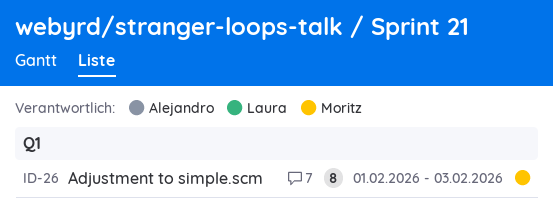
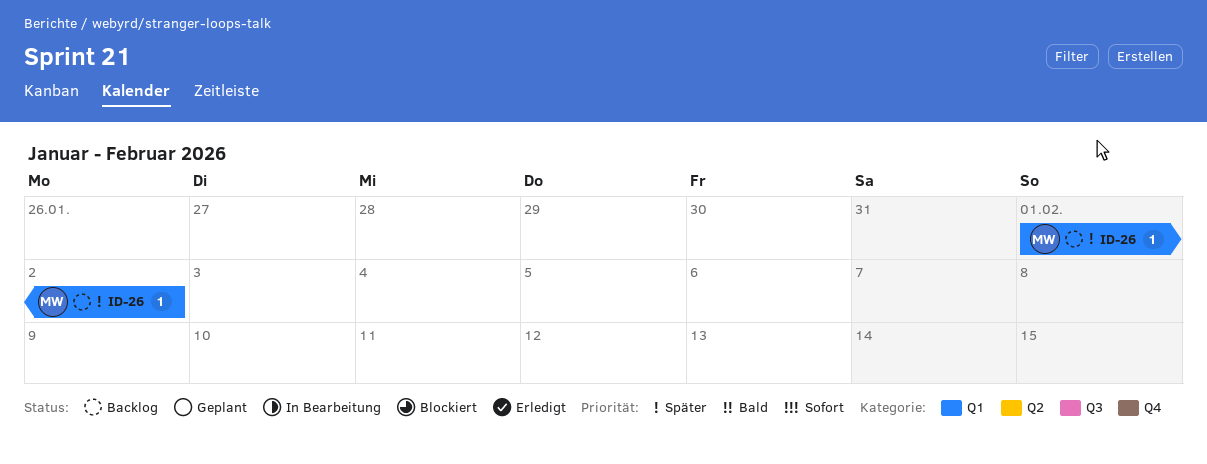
ID-26, estimate: 8 -> 1
ID-26, due: Feb 3 -> Feb 2

